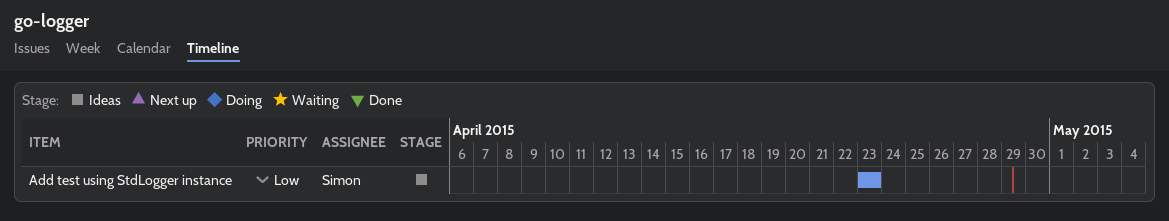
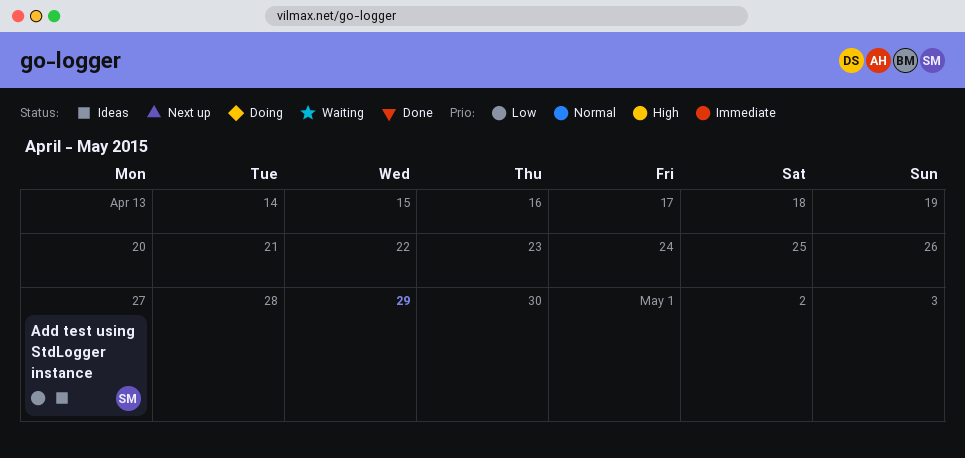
Add test using StdLogger instance, due: Apr 23 -> Apr 27

